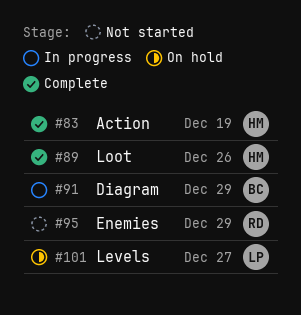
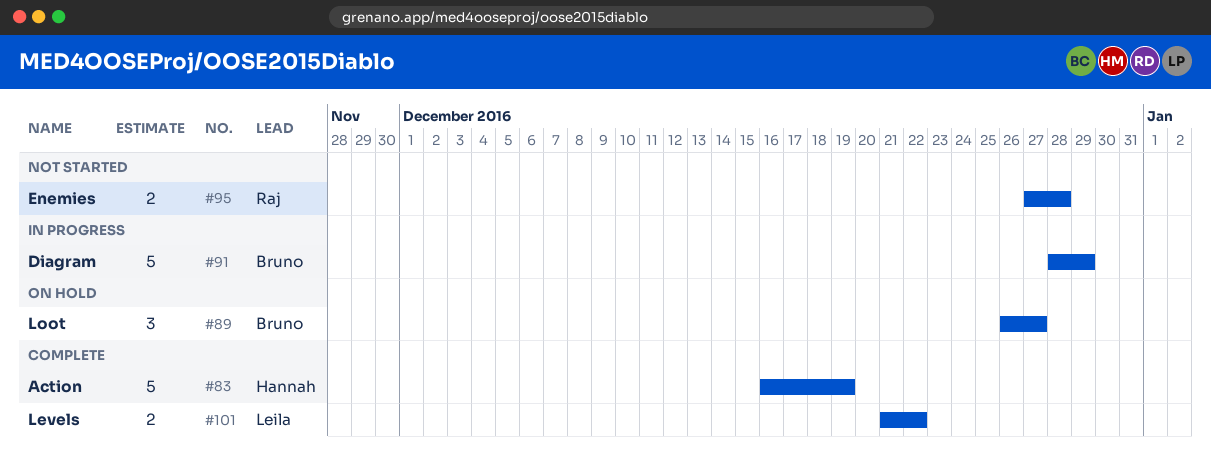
#89, status: Complete -> On hold
#89, owner: Hannah -> Bruno
#89, due: Dec 26 -> Dec 27
#95, due: Dec 29 -> Dec 28
#101, status: On hold -> Complete
#101, due: Dec 27 -> Dec 22

